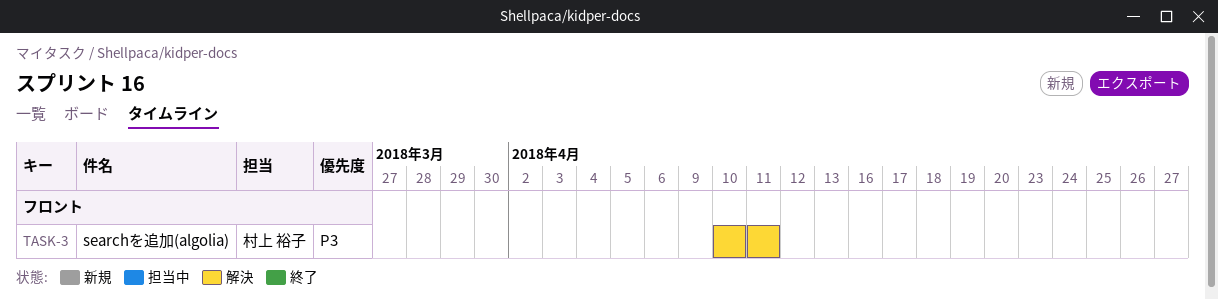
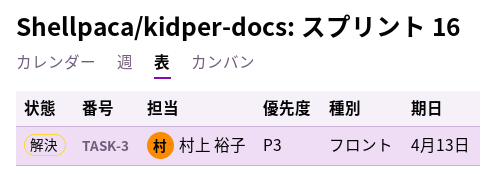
TASK-3, due: Apr 11 -> Apr 13

